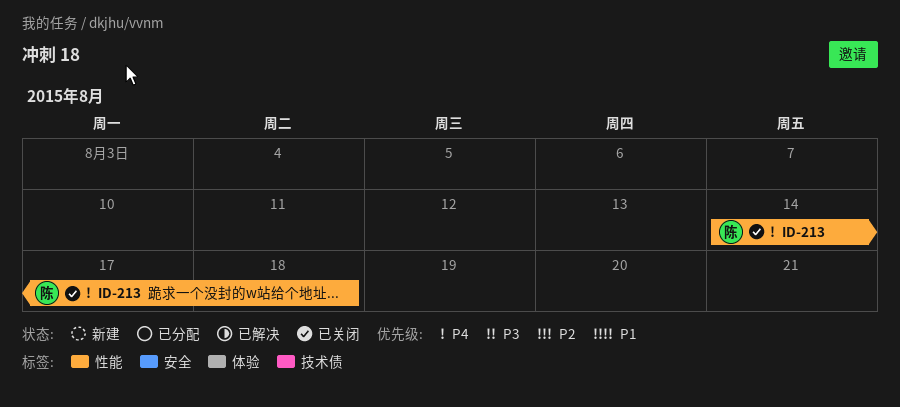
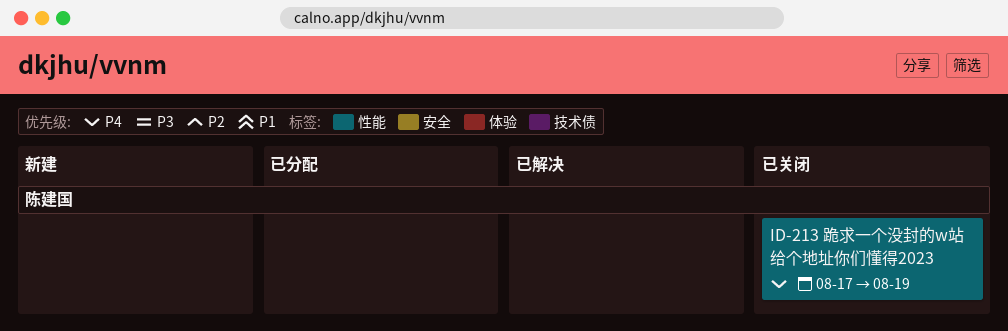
ID-213, start: Aug 14 -> Aug 17
ID-213, due: Aug 18 -> Aug 19

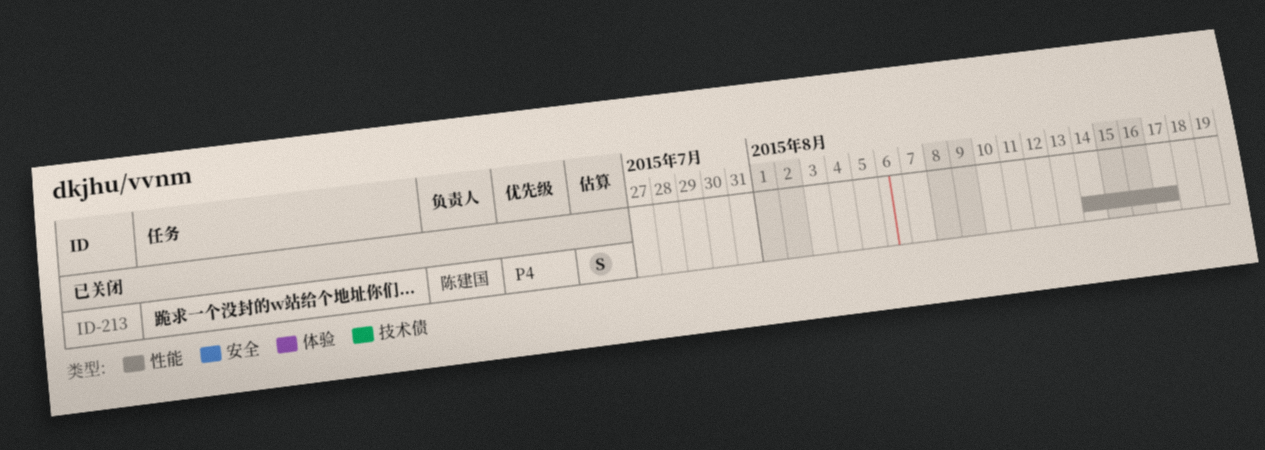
ID-213, start: Aug 17 -> Aug 14
ID-213, due: Aug 19 -> Aug 17

